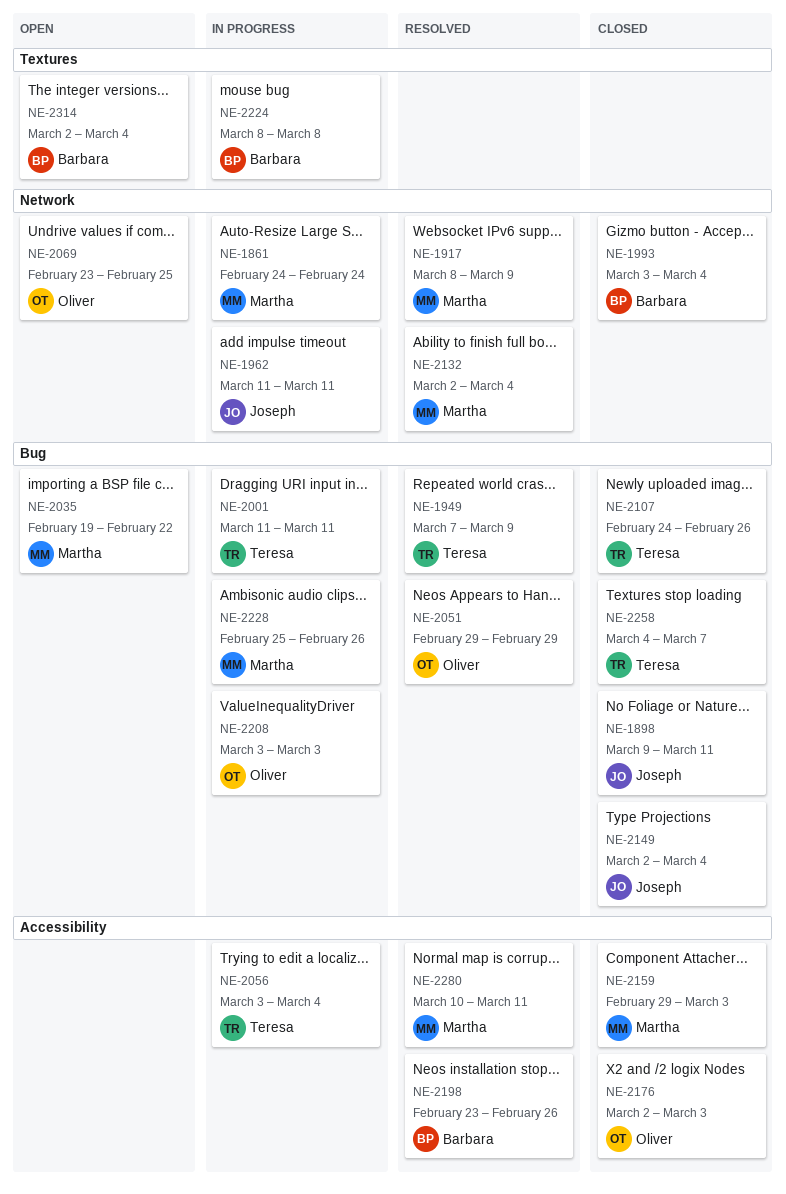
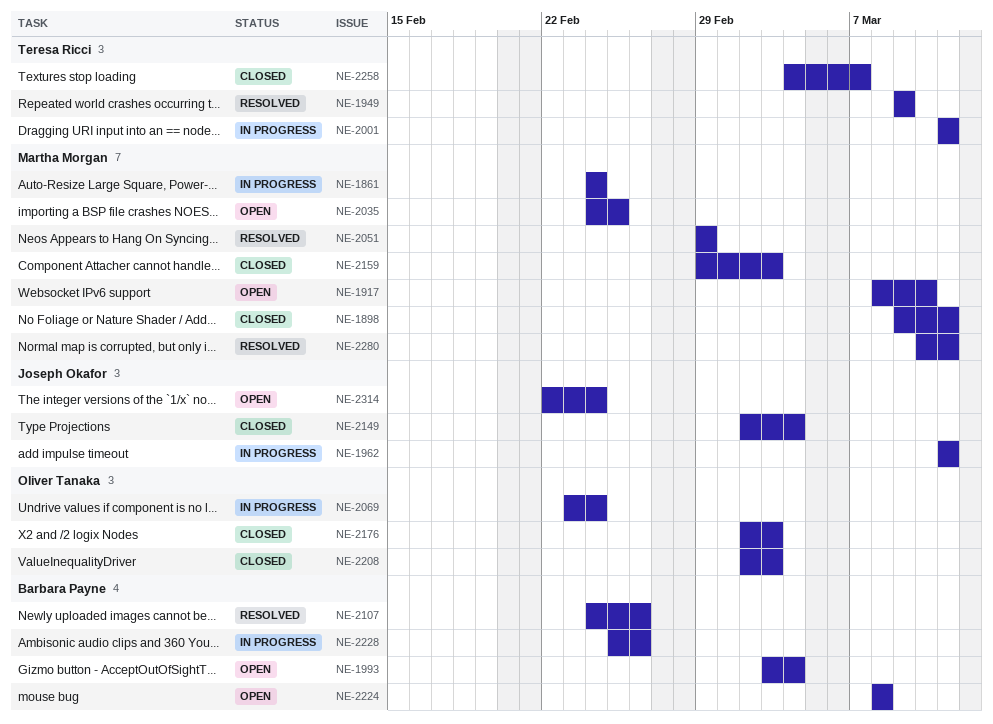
NE-1898, owner: Joseph Okafor -> Martha Morgan
NE-1917, status: Resolved -> Open
NE-1917, due: Mar 9 -> Mar 10
NE-1949, start: Mar 7 -> Mar 9
NE-1993, status: Closed -> Open
NE-2035, start: Feb 19 -> Feb 24
NE-2035, due: Feb 22 -> Feb 25
NE-2051, owner: Oliver Tanaka -> Martha Morgan
NE-2056: present -> none
NE-2069, status: Open -> In progress
NE-2069, due: Feb 25 -> Feb 24
NE-2107, status: Closed -> Resolved
NE-2107, owner: Teresa Ricci -> Barbara Payne
NE-2132: present -> none
NE-2198: present -> none
NE-2208, status: In progress -> Closed
NE-2208, start: Mar 3 -> Mar 2
NE-2224, status: In progress -> Open
NE-2228, owner: Martha Morgan -> Barbara Payne
NE-2314, owner: Barbara Payne -> Joseph Okafor
NE-2314, start: Mar 2 -> Feb 22
NE-2314, due: Mar 4 -> Feb 24

